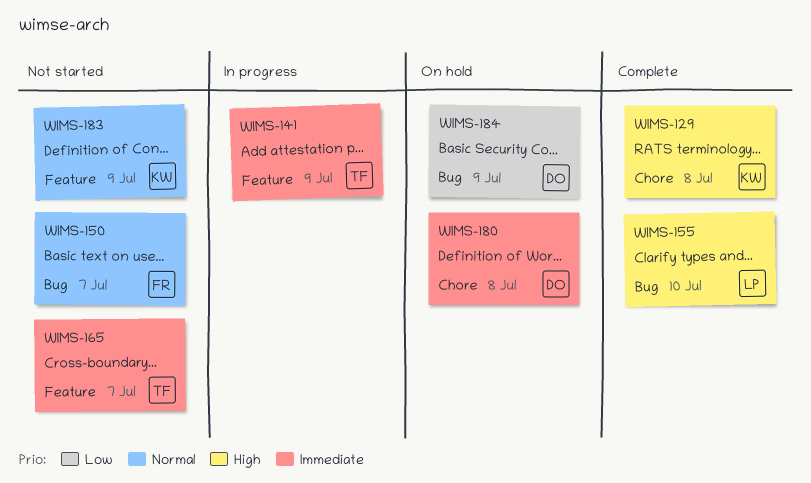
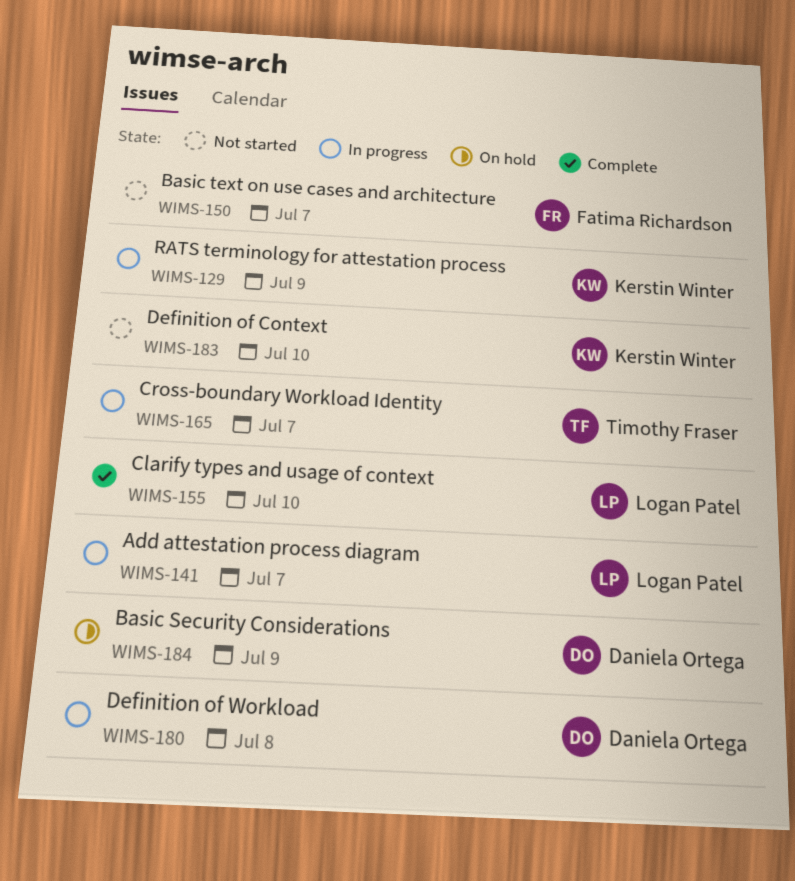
WIMS-129, status: Complete -> In progress
WIMS-129, due: Jul 8 -> Jul 9
WIMS-141, owner: Timothy Fraser -> Logan Patel
WIMS-141, due: Jul 9 -> Jul 7
WIMS-165, status: Not started -> In progress
WIMS-180, status: On hold -> In progress
WIMS-183, due: Jul 9 -> Jul 10

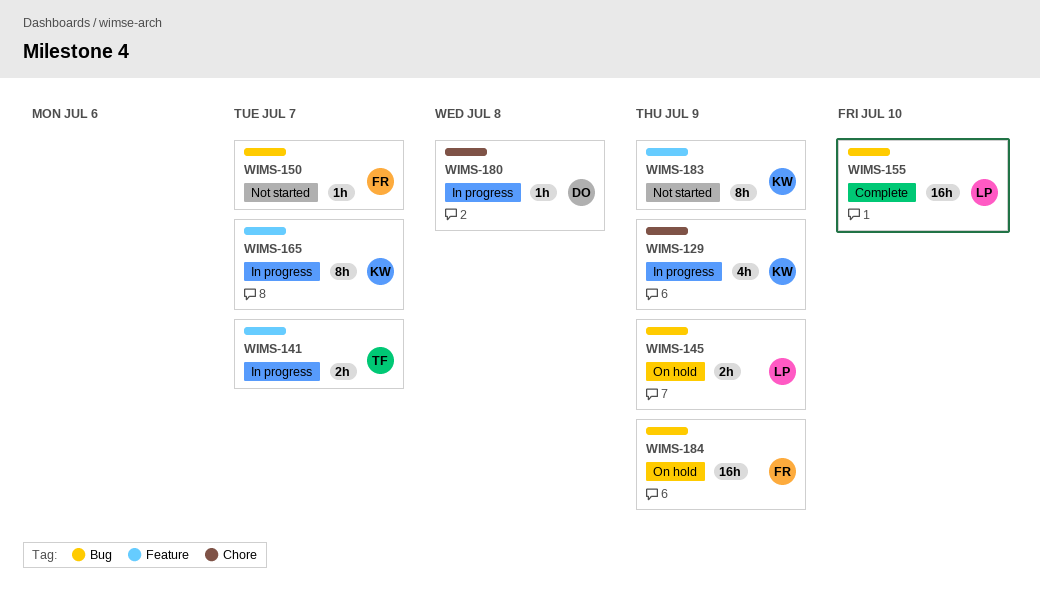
WIMS-141, owner: Logan Patel -> Timothy Fraser
WIMS-145: none -> present
WIMS-165, owner: Timothy Fraser -> Kerstin Winter
WIMS-183, due: Jul 10 -> Jul 9
WIMS-184, owner: Daniela Ortega -> Fatima Richardson

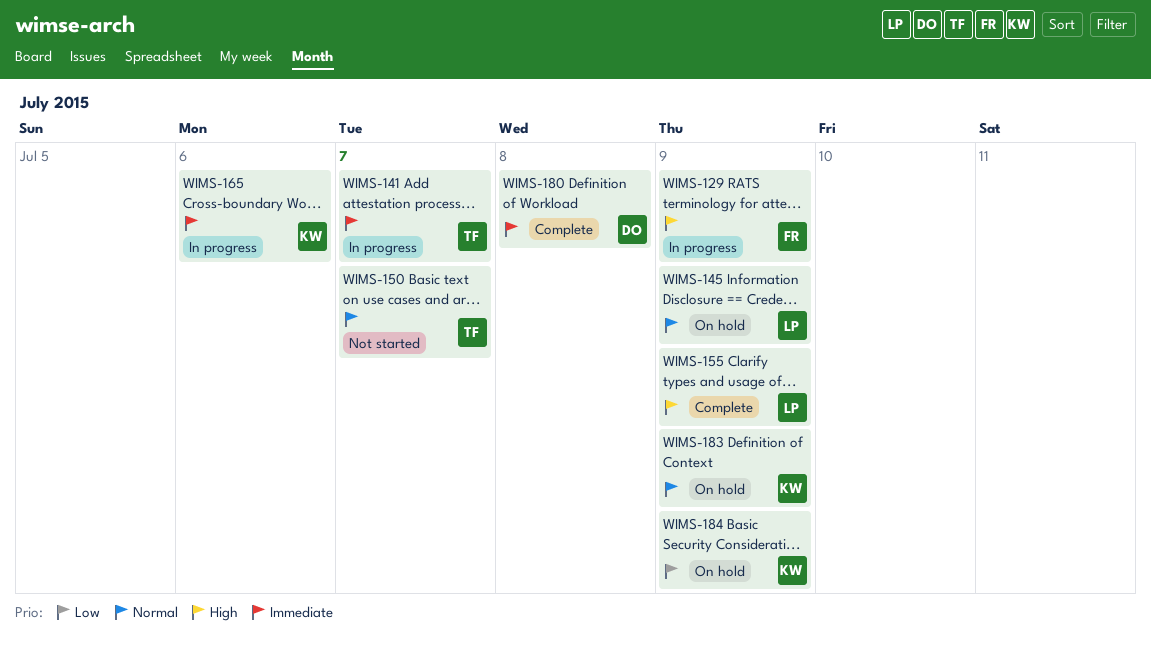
WIMS-129, owner: KW -> FR
WIMS-150, owner: FR -> TF
WIMS-155, due: Jul 10 -> Jul 9
WIMS-165, due: Jul 7 -> Jul 6
WIMS-180, status: In progress -> Complete
WIMS-183, status: Not started -> On hold
WIMS-184, owner: FR -> KW

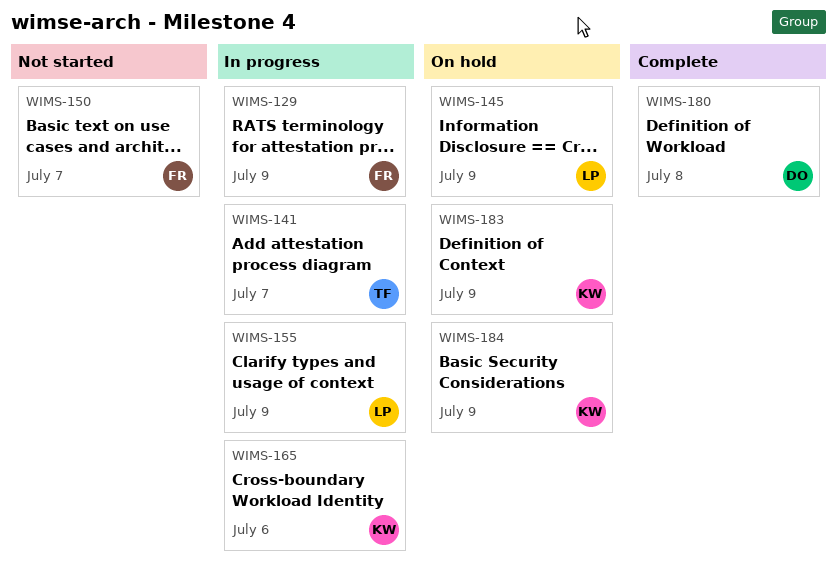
WIMS-150, owner: TF -> FR
WIMS-155, status: Complete -> In progress

